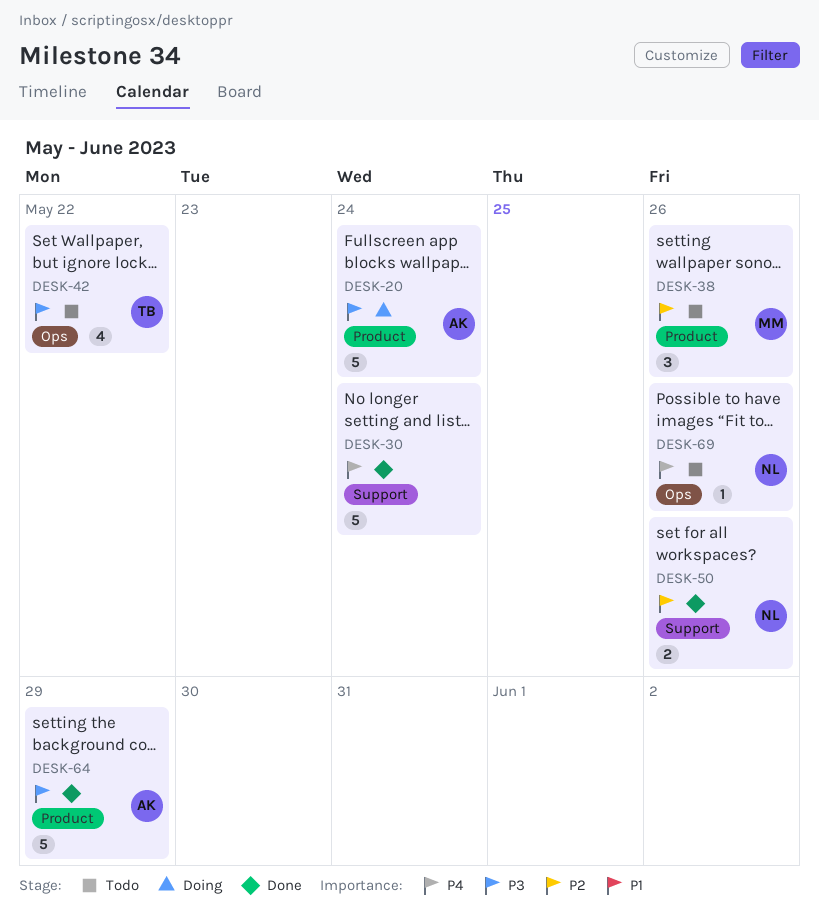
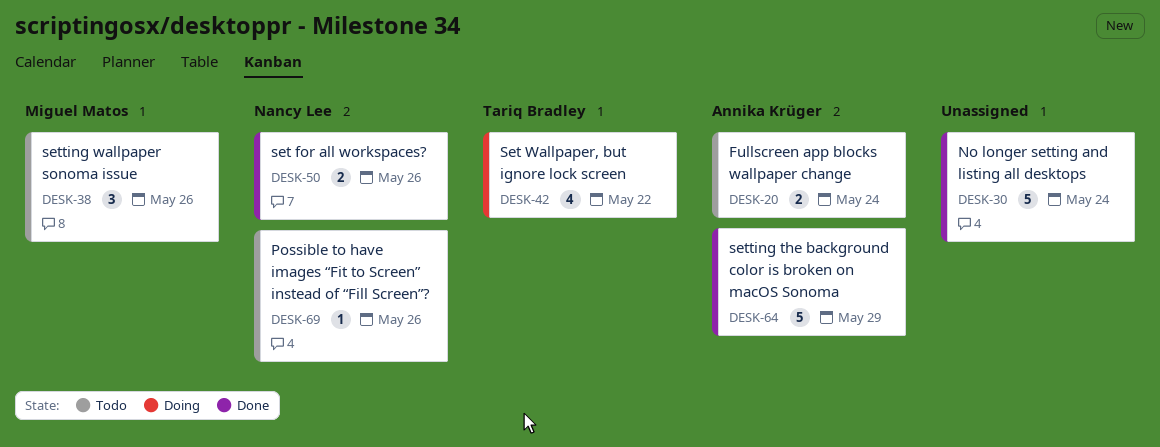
DESK-20, status: Doing -> Todo
DESK-20, estimate: 5 -> 2
DESK-42, status: Todo -> Doing

